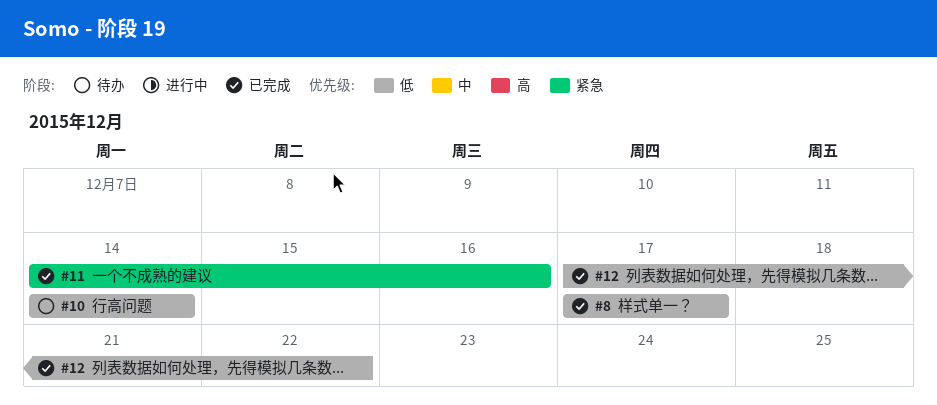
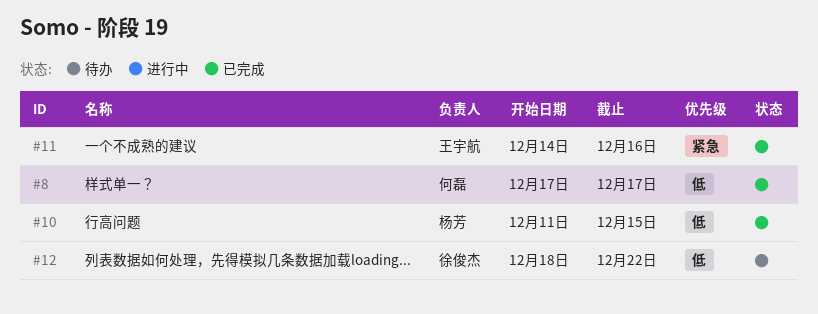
#10, status: 待办 -> 已完成
#10, start: Dec 14 -> Dec 11
#10, due: Dec 14 -> Dec 15
#12, status: 已完成 -> 待办
#12, start: Dec 17 -> Dec 18

